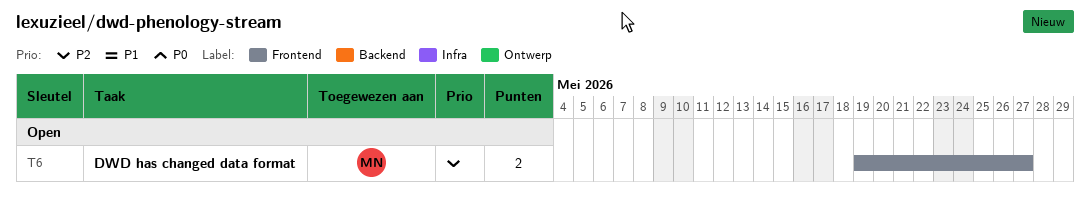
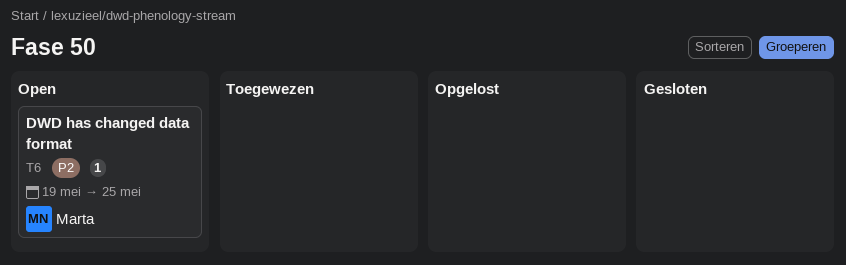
T6, estimate: 2 -> 1
T6, due: May 27 -> May 25

